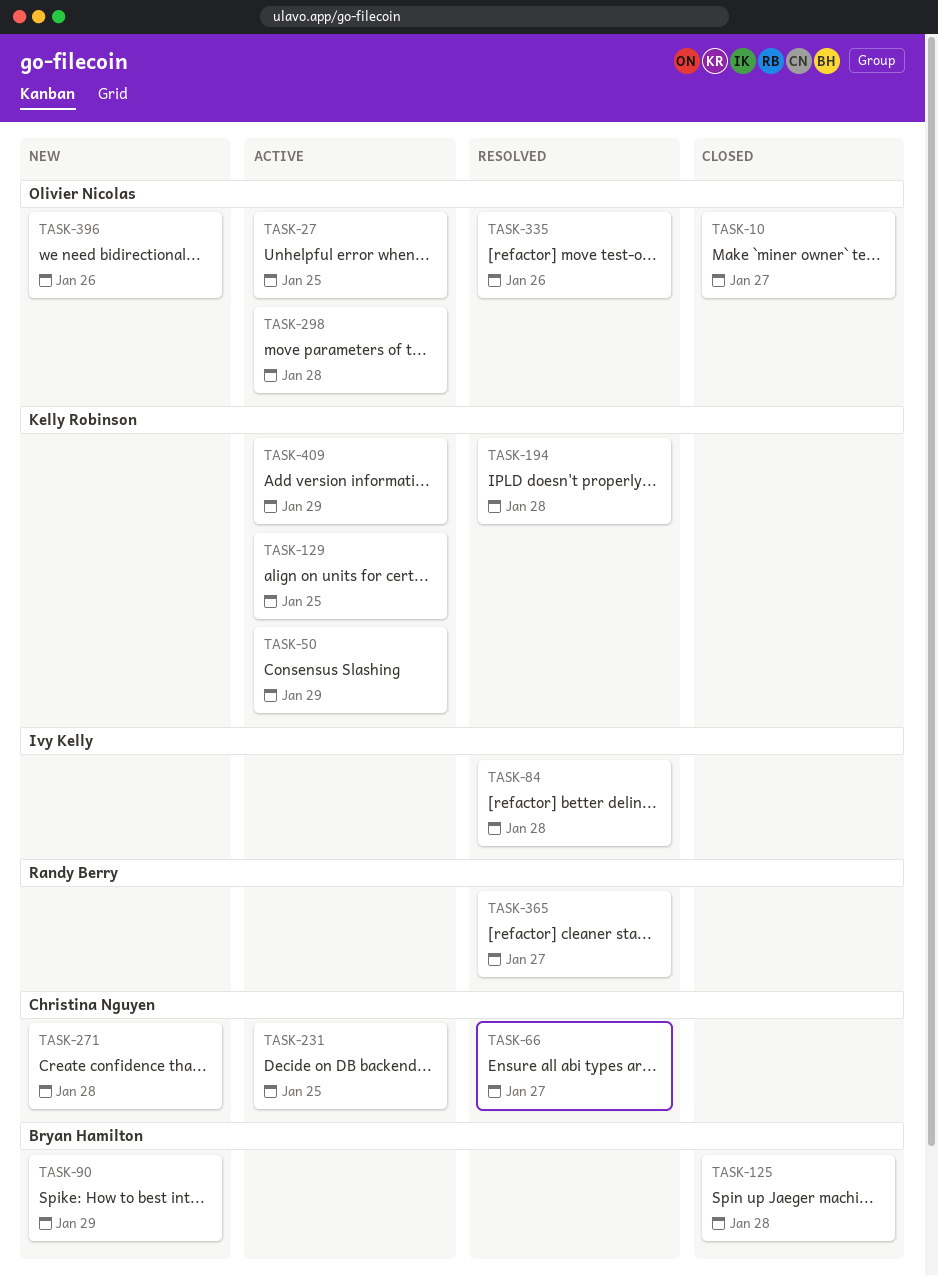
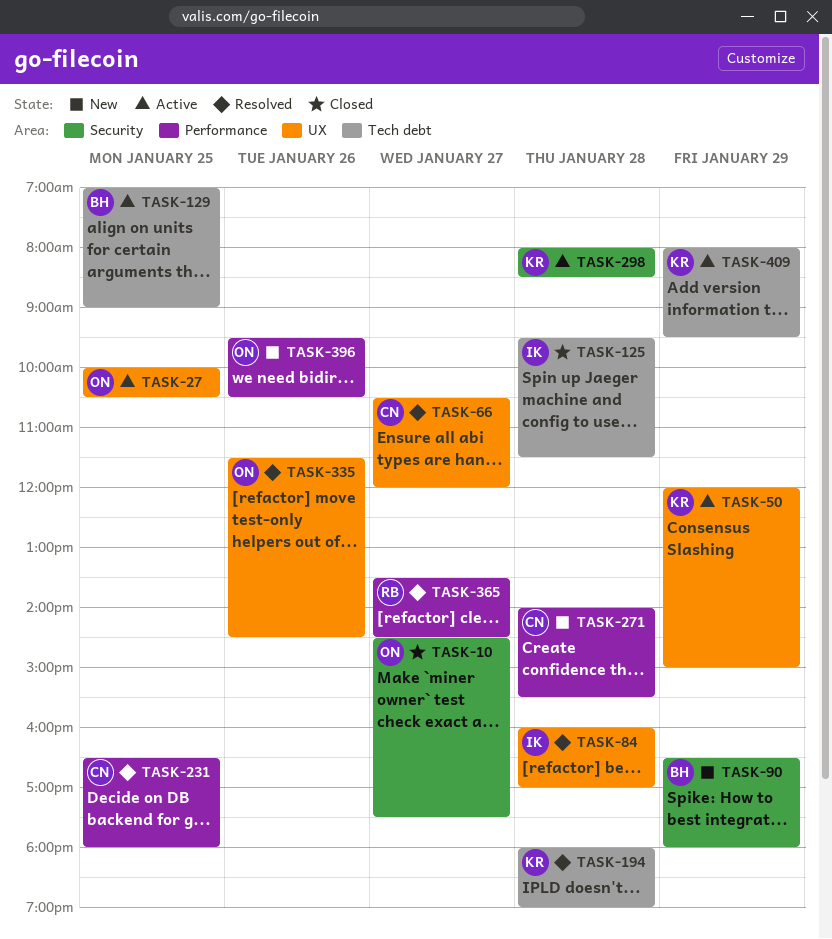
TASK-125, owner: Bryan Hamilton -> Ivy Kelly
TASK-129, owner: Kelly Robinson -> Bryan Hamilton
TASK-231, status: Active -> Resolved
TASK-298, owner: Olivier Nicolas -> Kelly Robinson

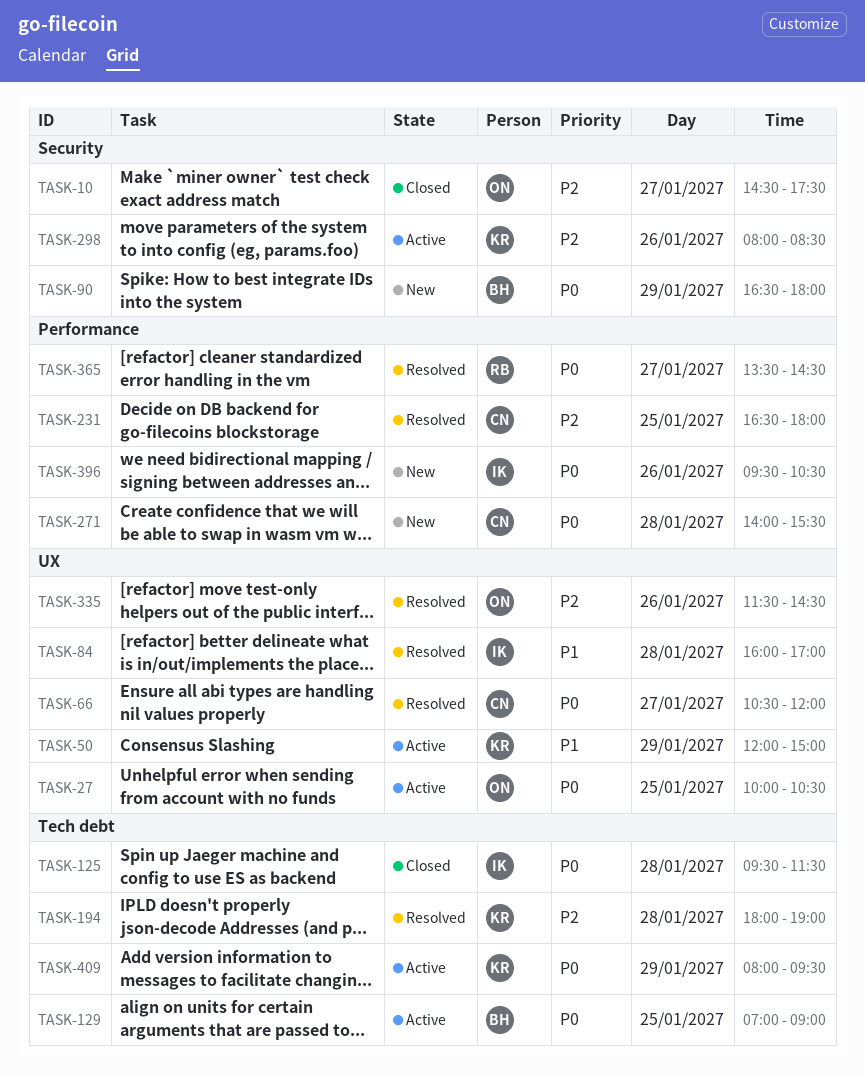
TASK-298, day: Jan 28 -> Jan 26
TASK-396, owner: ON -> IK

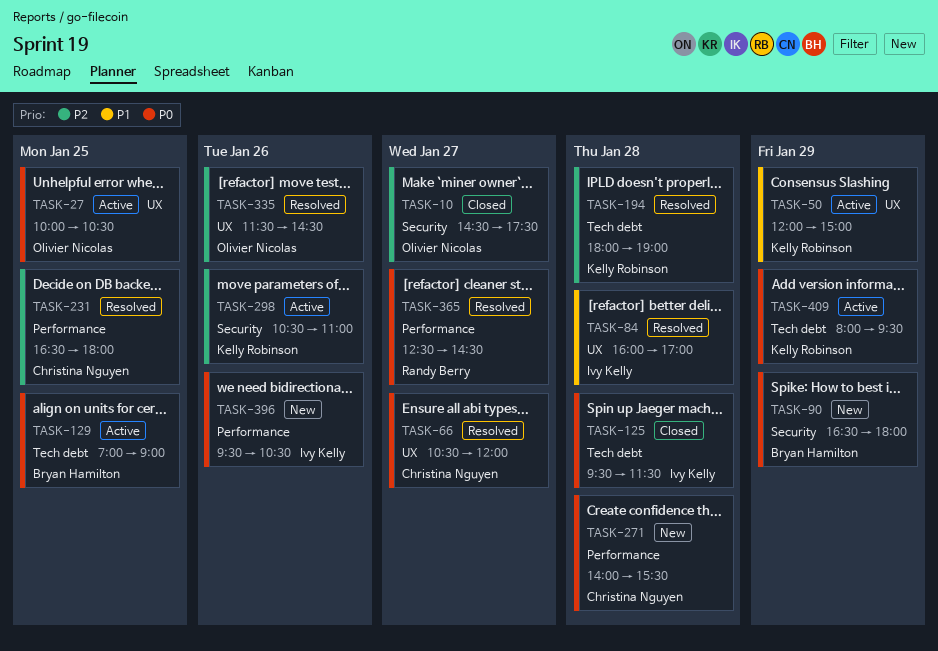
TASK-298, begins: 08:00 -> 10:30
TASK-298, ends: 08:30 -> 11:00
TASK-365, begins: 13:30 -> 12:30

